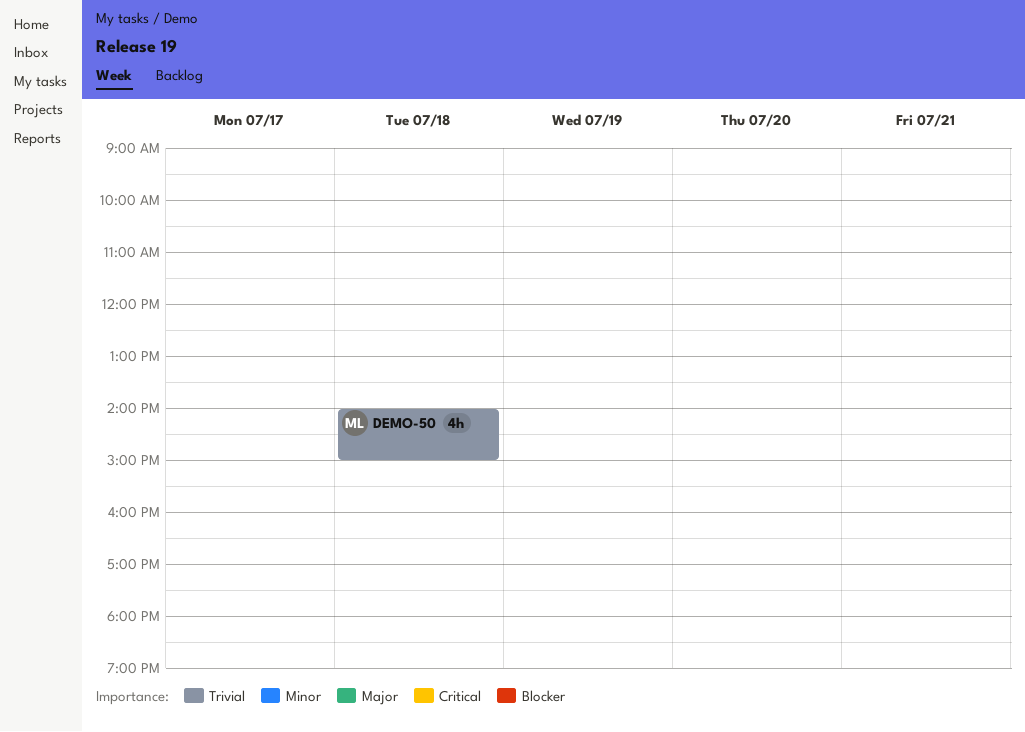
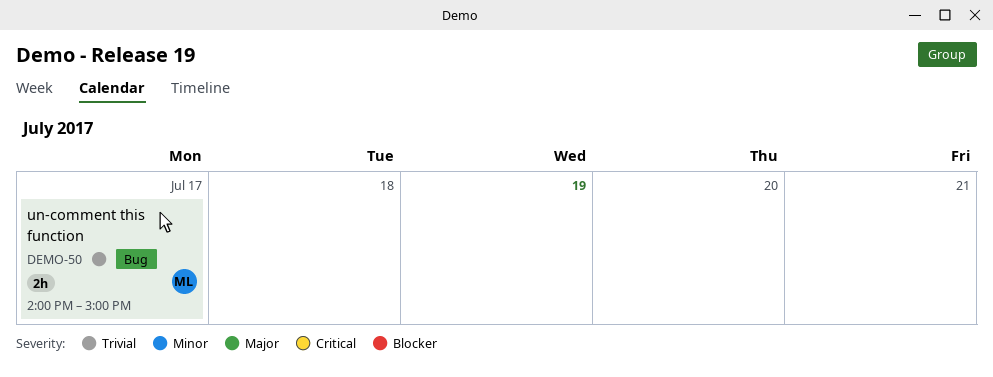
DEMO-50, estimate: 4h -> 2h
DEMO-50, day: Jul 18 -> Jul 17

